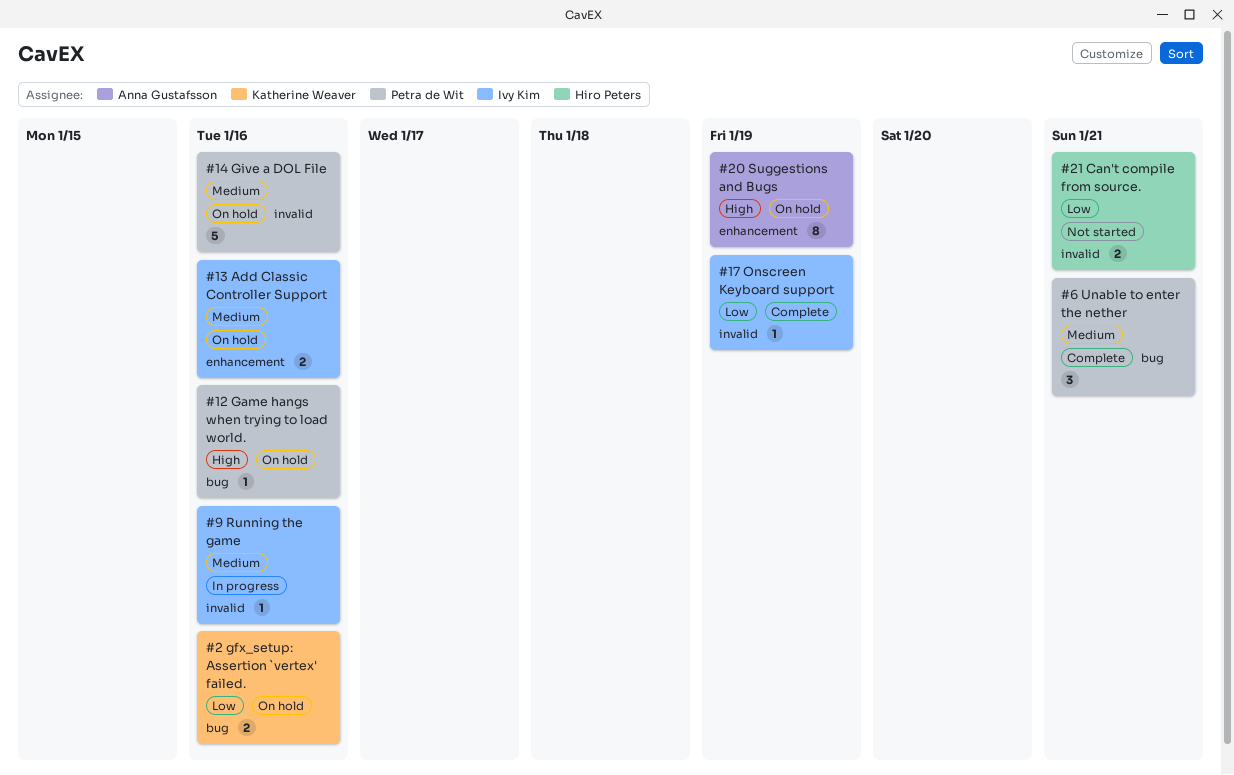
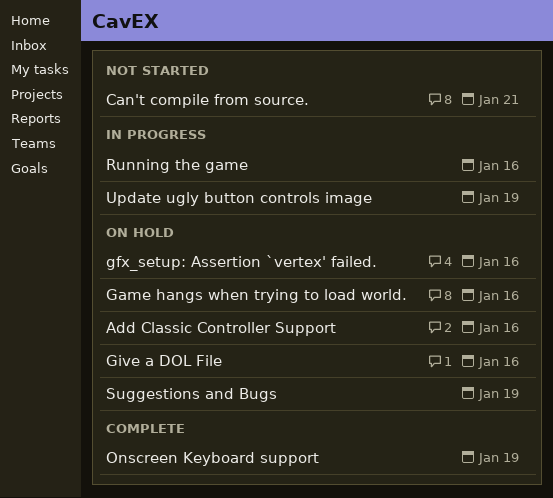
Unable to enter the nether: present -> none
Update ugly button controls image: none -> present

